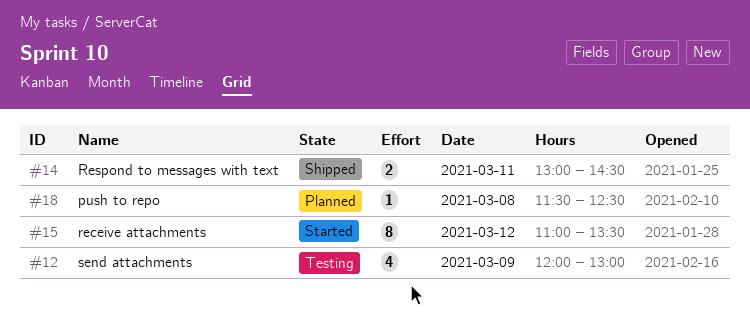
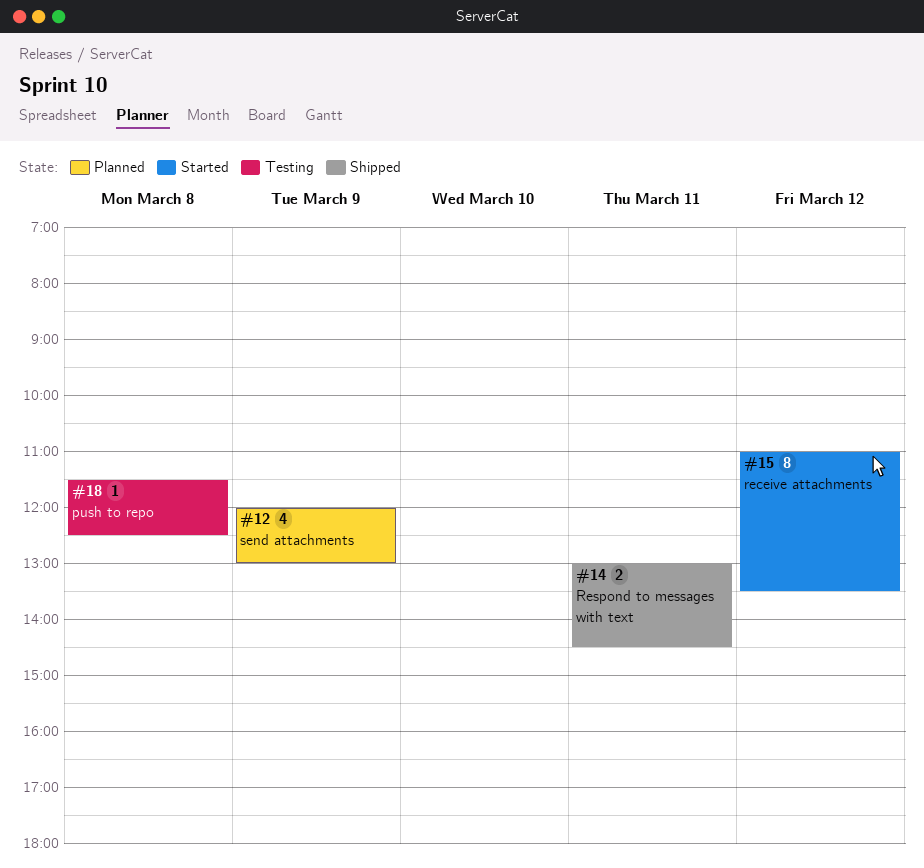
#12, status: Testing -> Planned
#18, status: Planned -> Testing

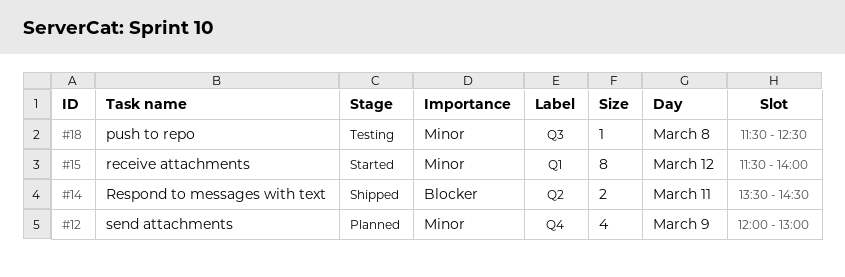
#14, begins: 13:00 -> 13:30
#15, begins: 11:00 -> 11:30
#15, ends: 13:30 -> 14:00

